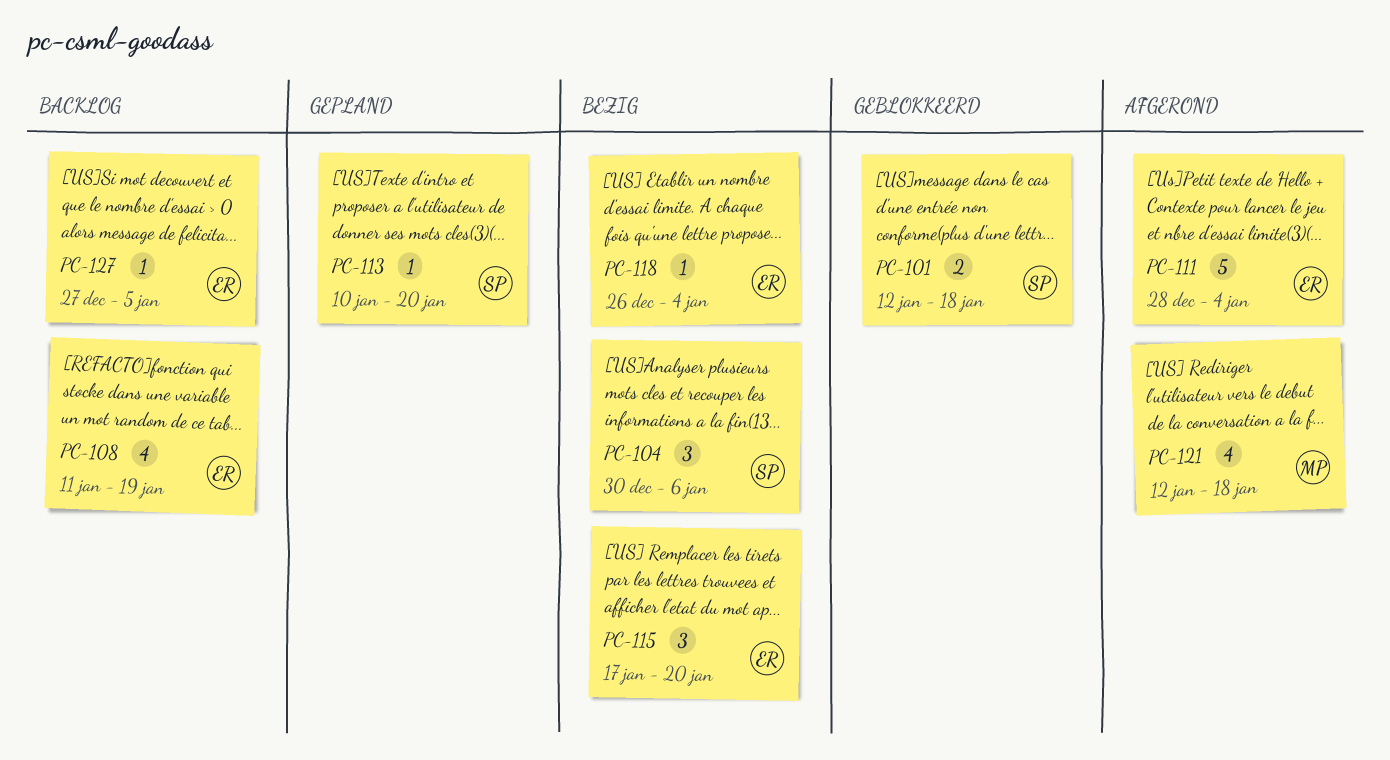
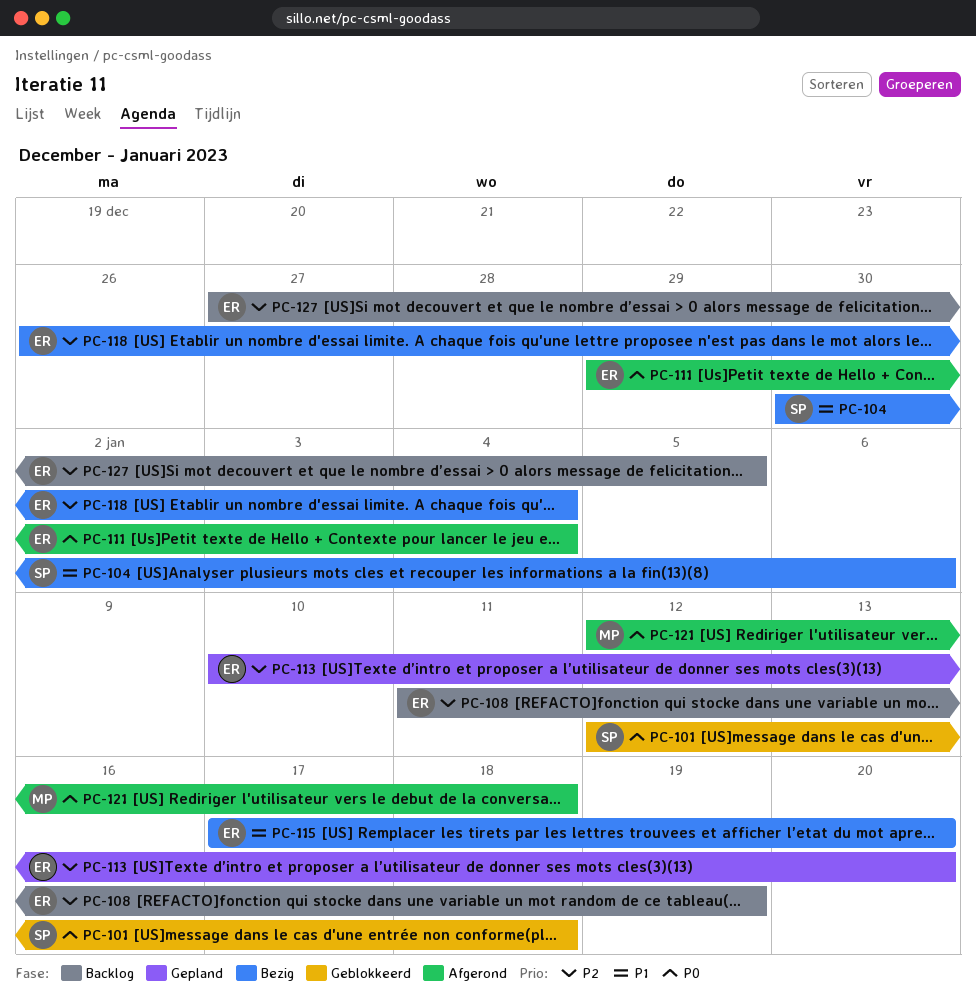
PC-111, start: Dec 28 -> Dec 29
PC-113, owner: SP -> ER

